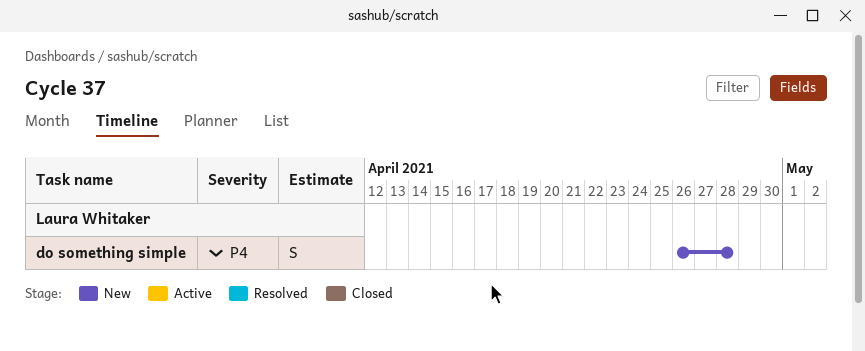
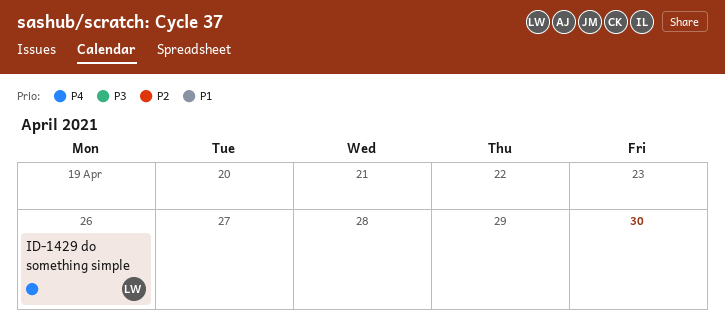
do something simple, due: Apr 28 -> Apr 26

